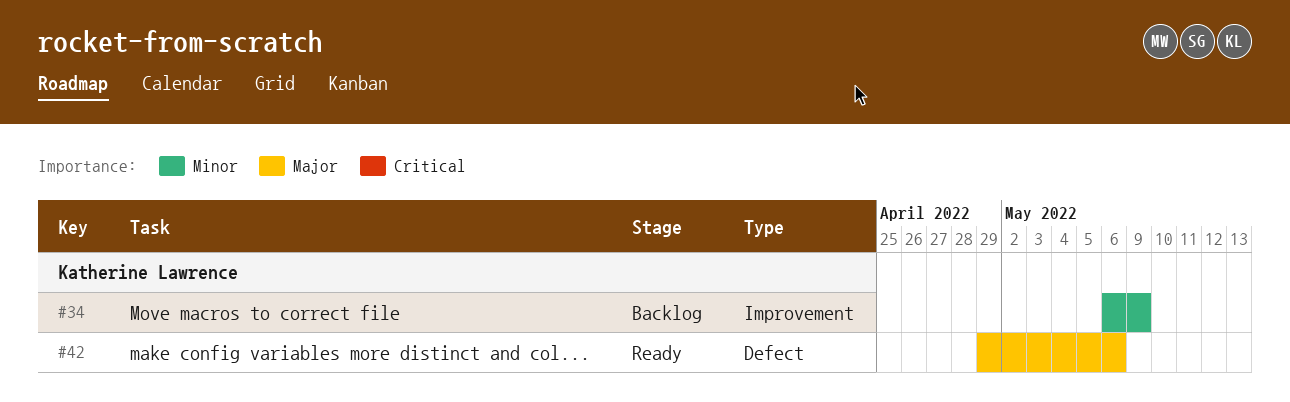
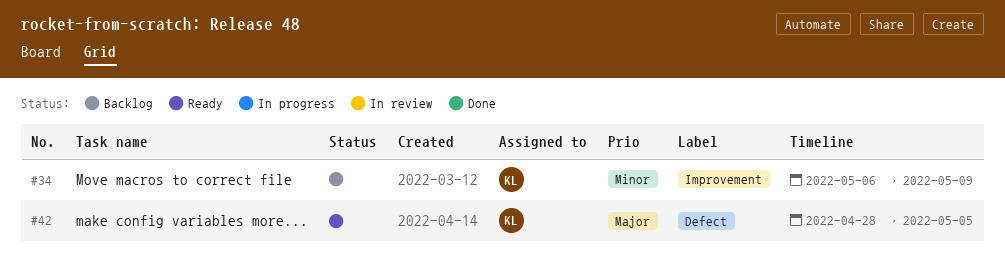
#42, start: Apr 29 -> Apr 28
#42, due: May 6 -> May 5

